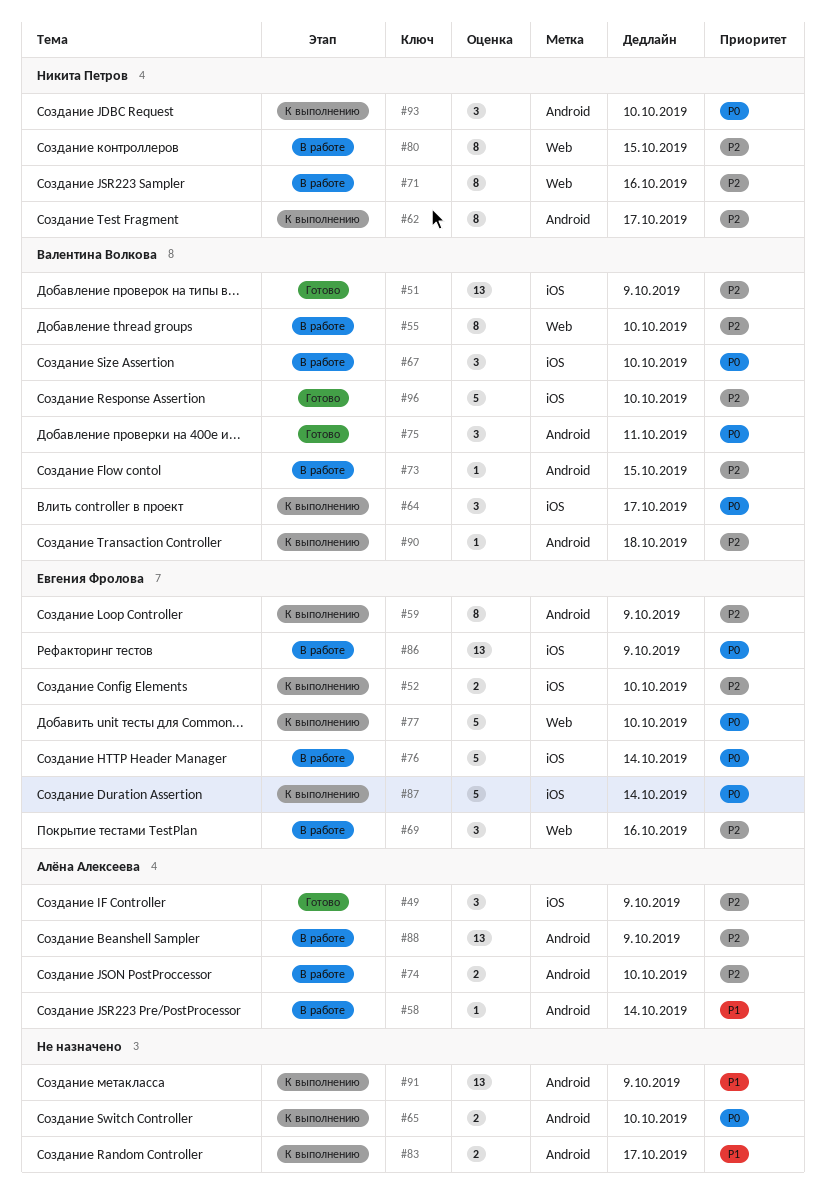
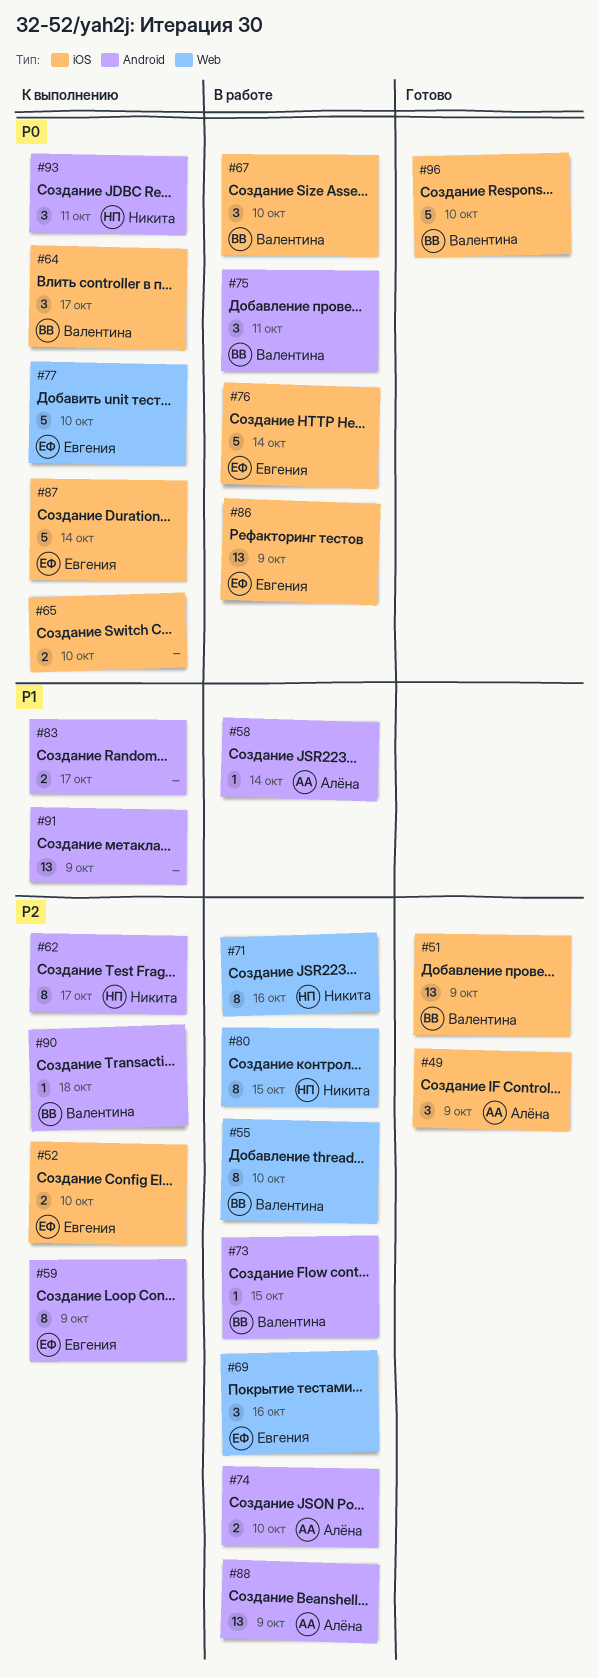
#65, label: Android -> iOS
#75, status: Готово -> В работе
#93, due: Oct 10 -> Oct 11
#96, priority: P2 -> P0

